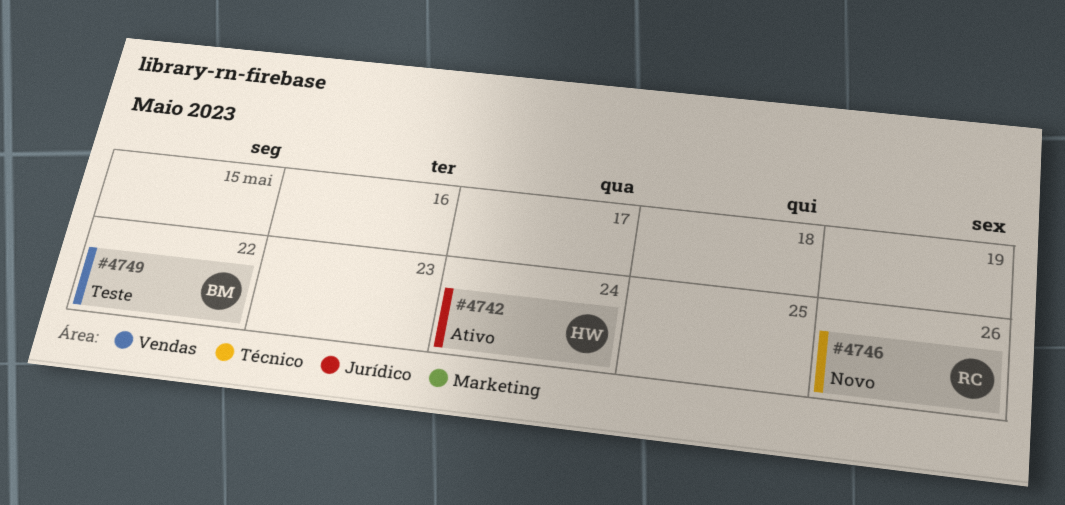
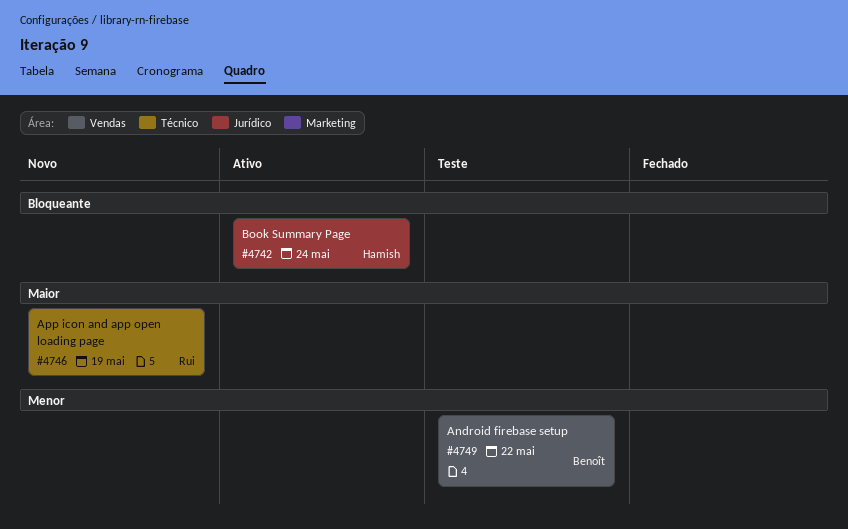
#4746, due: May 26 -> May 19

